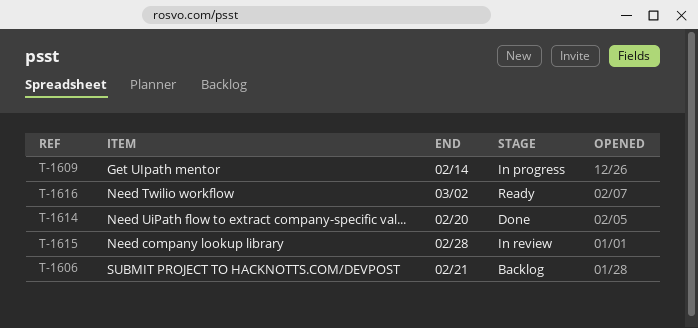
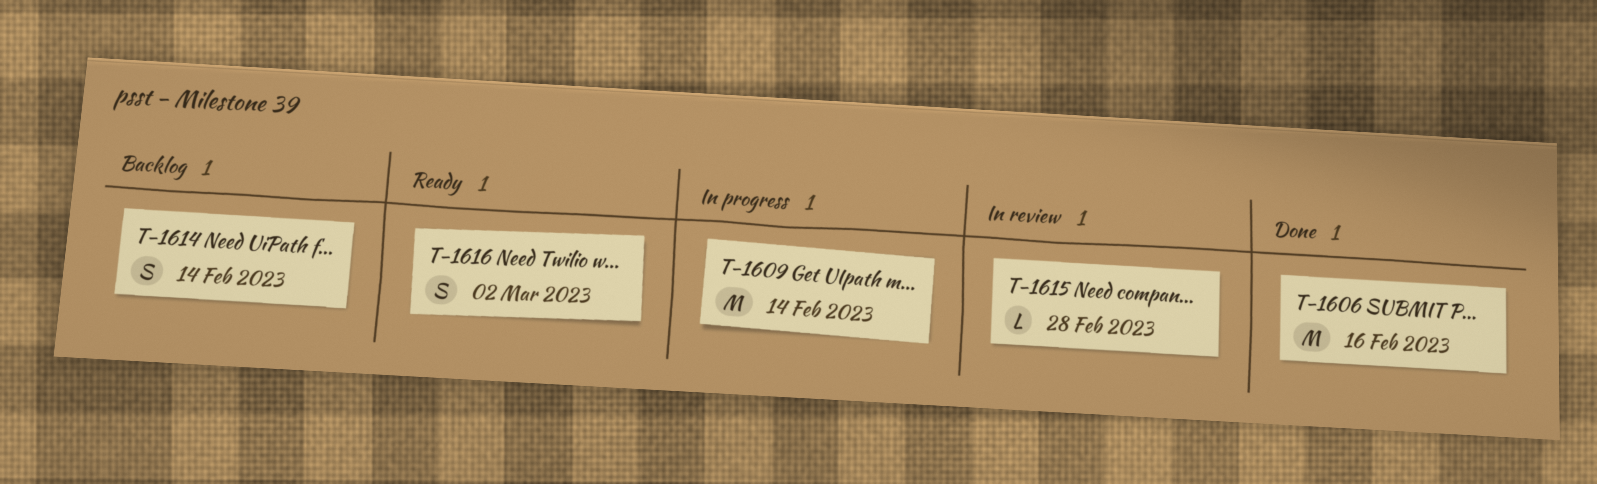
T-1606, status: Backlog -> Done
T-1606, due: Feb 21 -> Feb 16
T-1614, status: Done -> Backlog
T-1614, due: Feb 20 -> Feb 14

